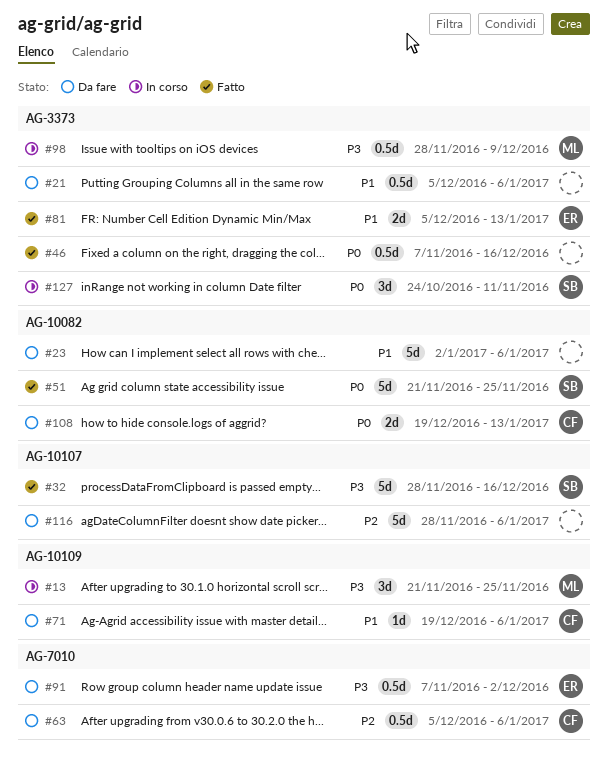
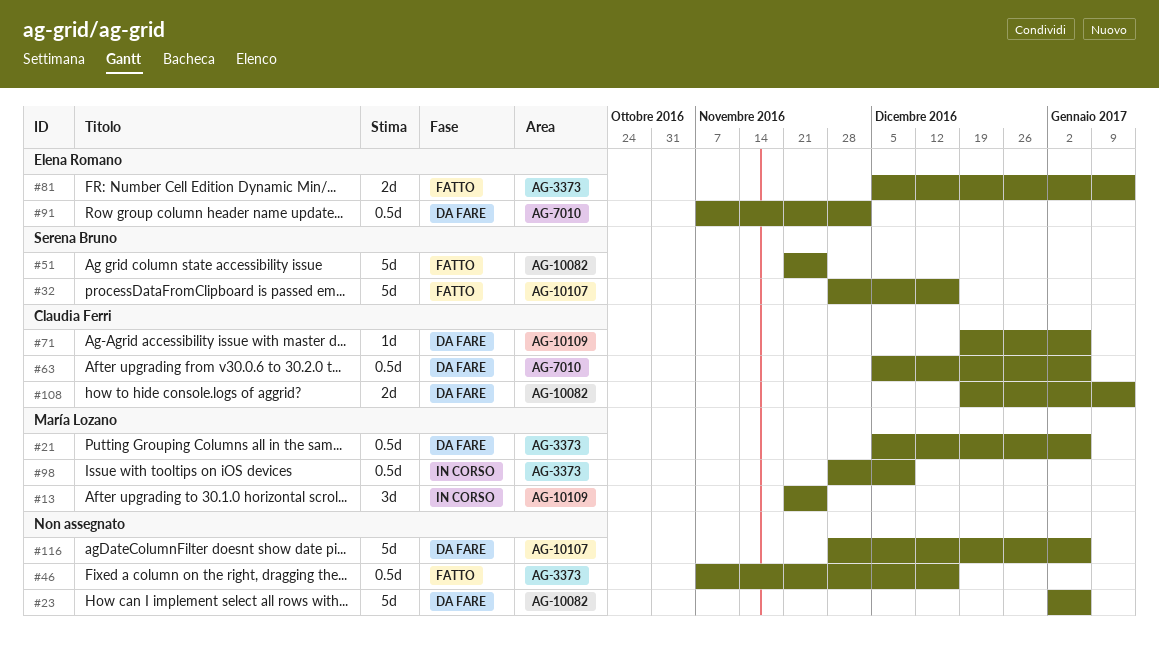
#21, owner: none -> María Lozano
#127: present -> none

